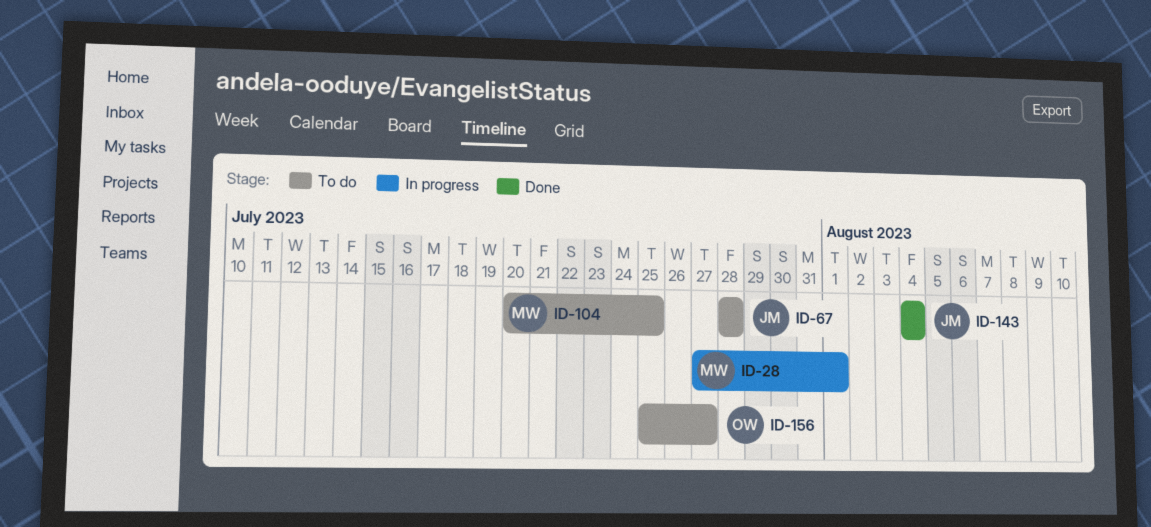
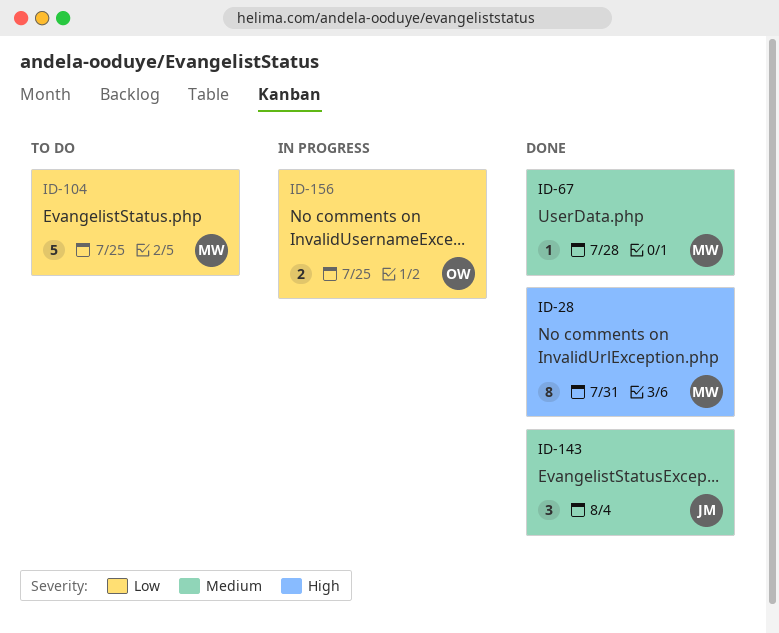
ID-28, status: In progress -> Done
ID-28, due: Aug 1 -> Jul 31
ID-67, status: To do -> Done
ID-67, owner: JM -> MW
ID-156, status: To do -> In progress
ID-156, due: Jul 27 -> Jul 25

